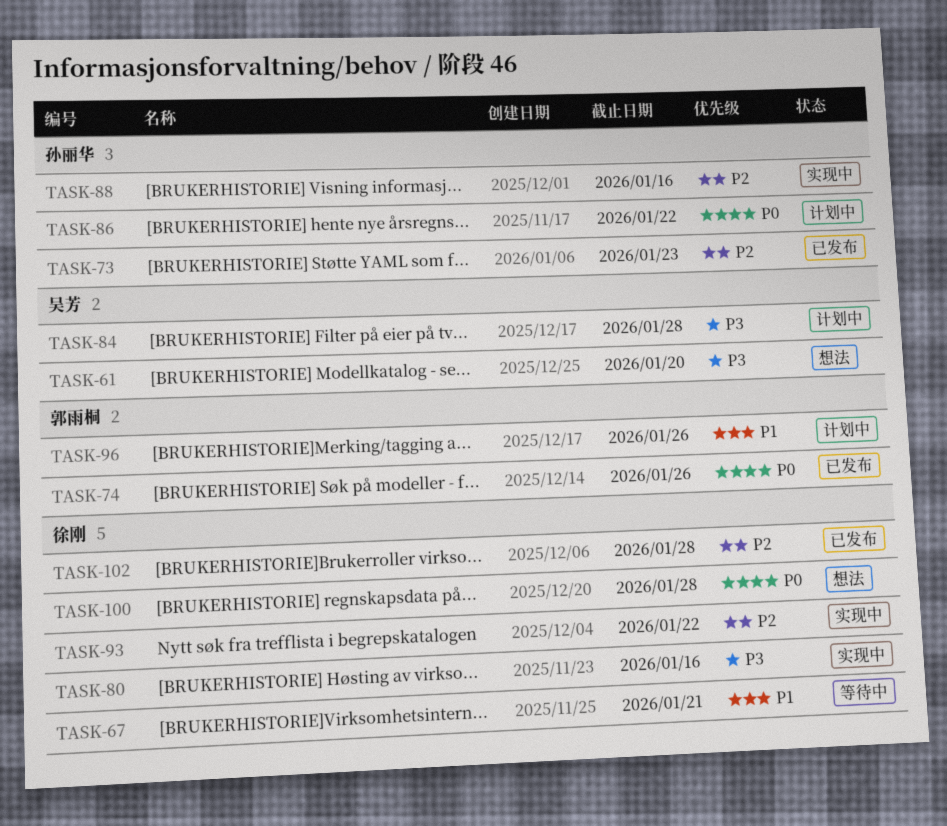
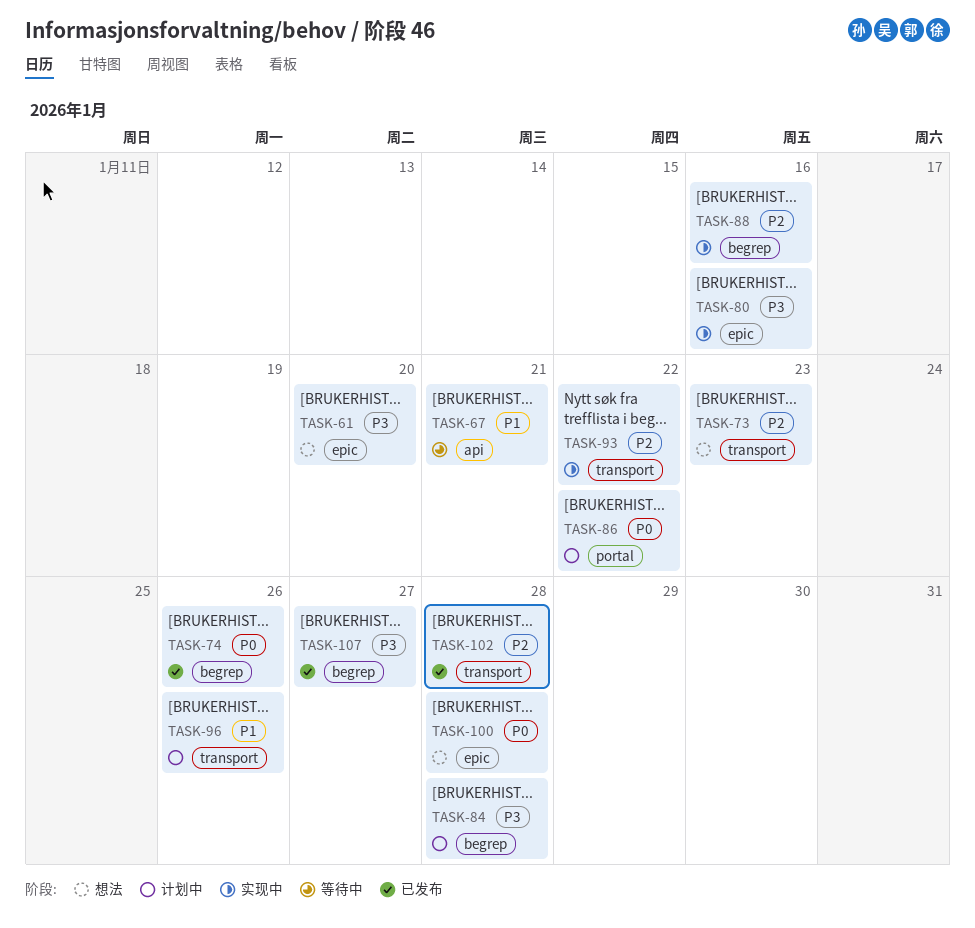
TASK-73, status: 已发布 -> 想法
TASK-107: none -> present

